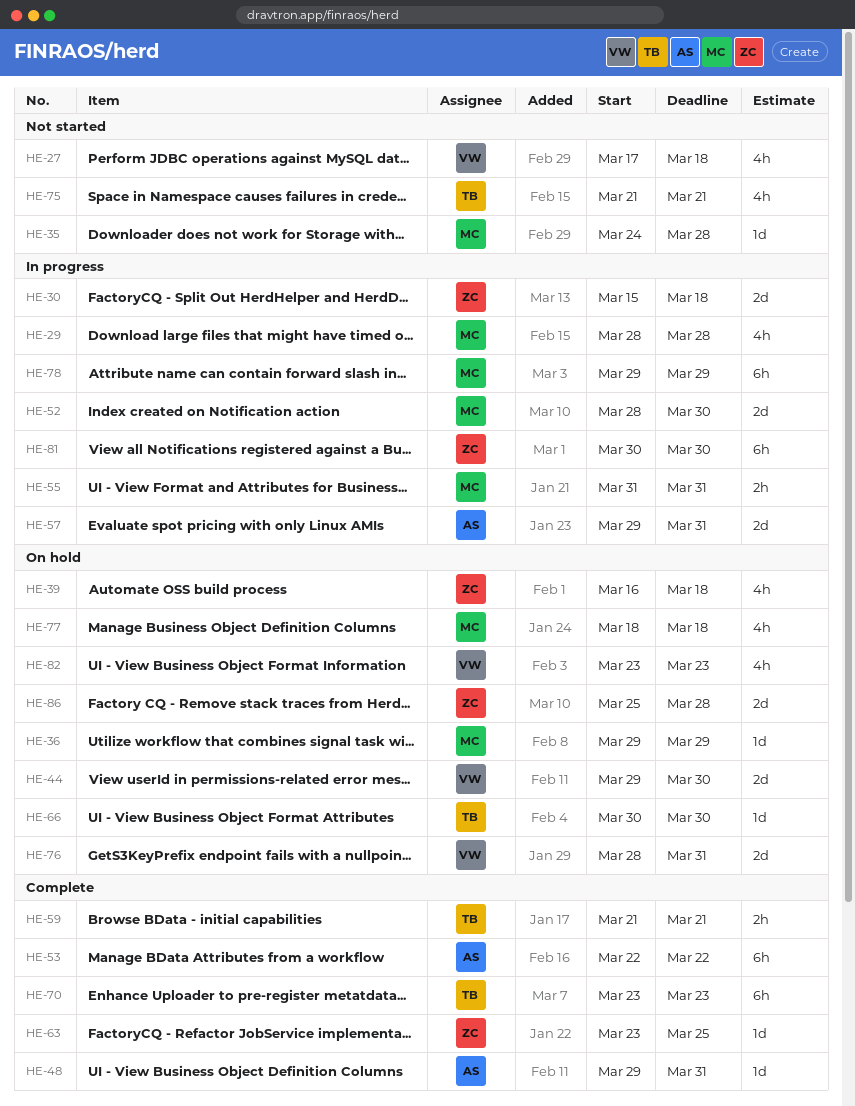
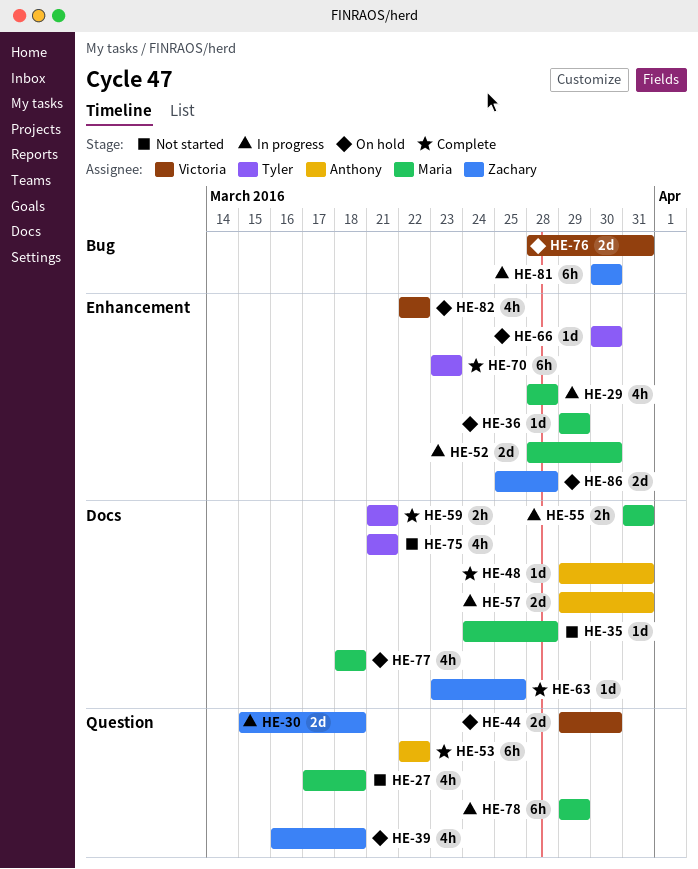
HE-27, owner: Victoria -> Maria
HE-82, start: Mar 23 -> Mar 22
HE-82, due: Mar 23 -> Mar 22

